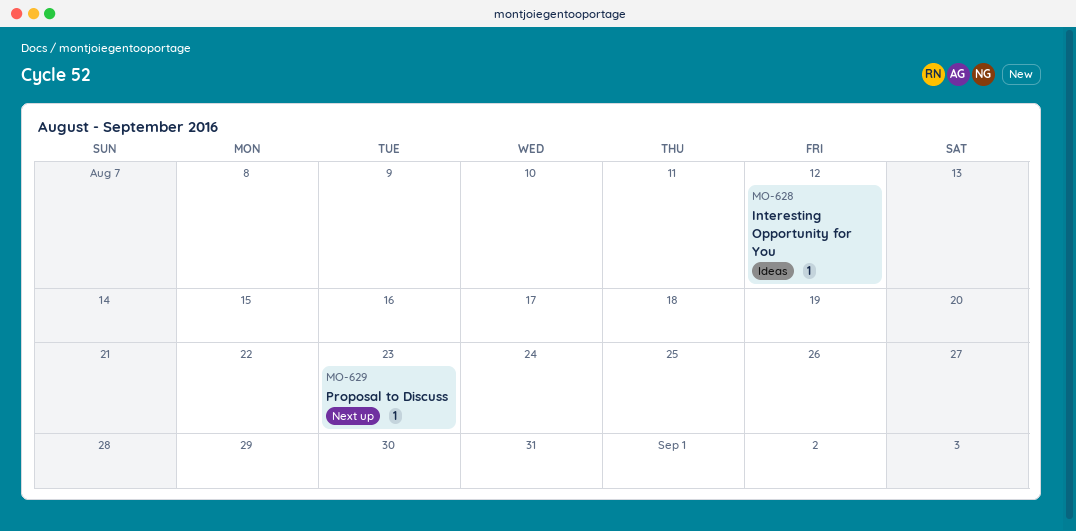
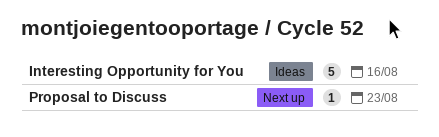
Interesting Opportunity for You, estimate: 1 -> 5
Interesting Opportunity for You, due: Aug 12 -> Aug 16

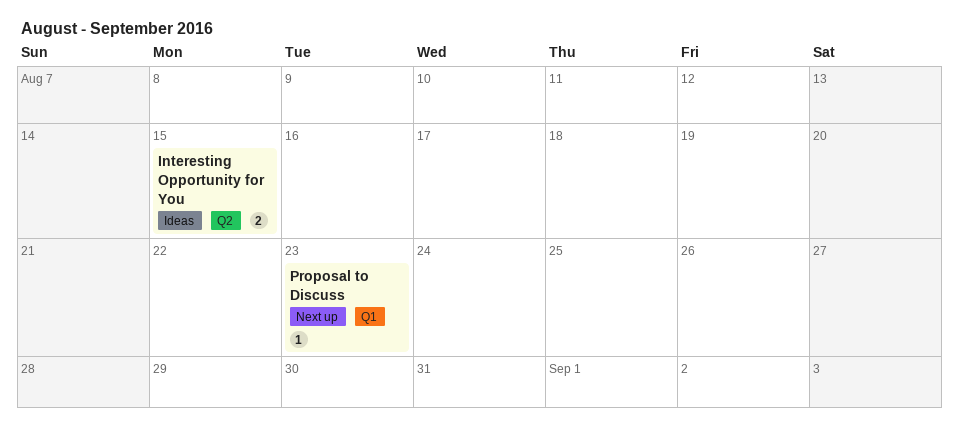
Interesting Opportunity for You, estimate: 5 -> 2
Interesting Opportunity for You, due: Aug 16 -> Aug 15

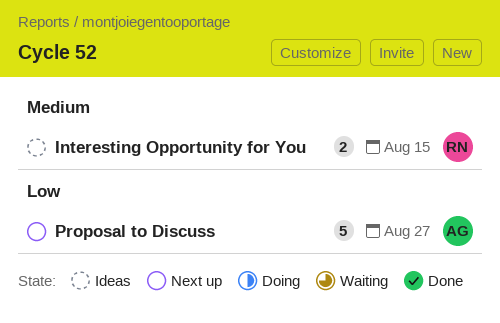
Proposal to Discuss, estimate: 1 -> 5
Proposal to Discuss, due: Aug 23 -> Aug 27

